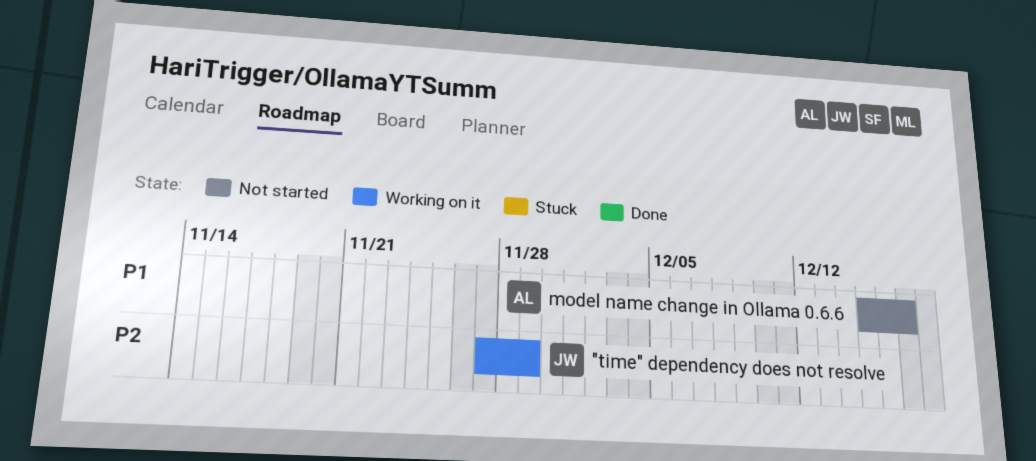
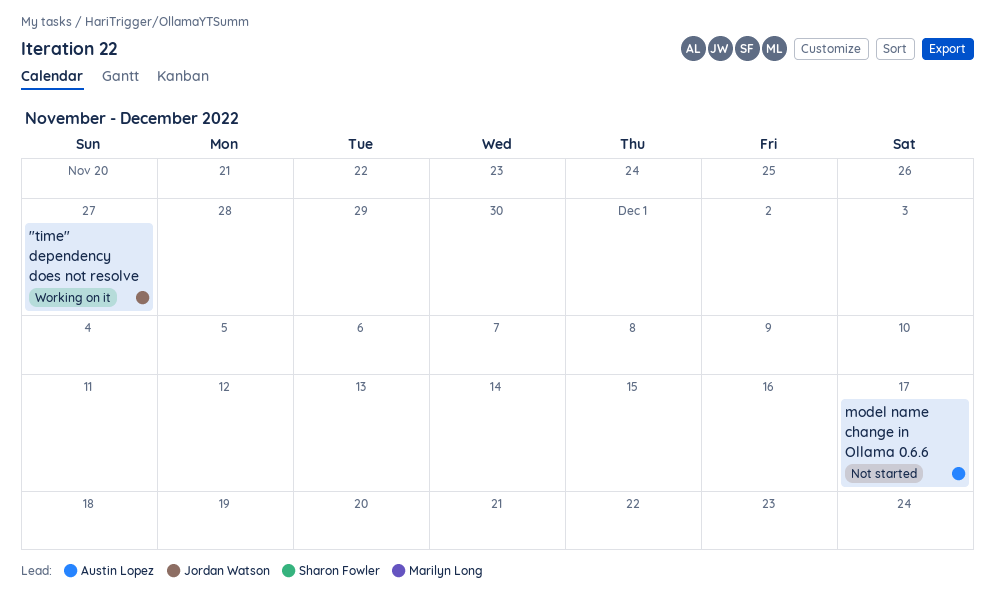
"time" dependency does not resolve, due: Nov 29 -> Nov 27

